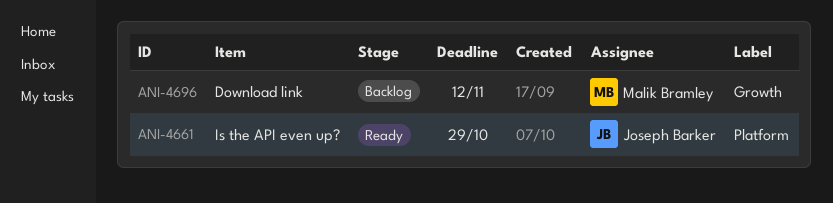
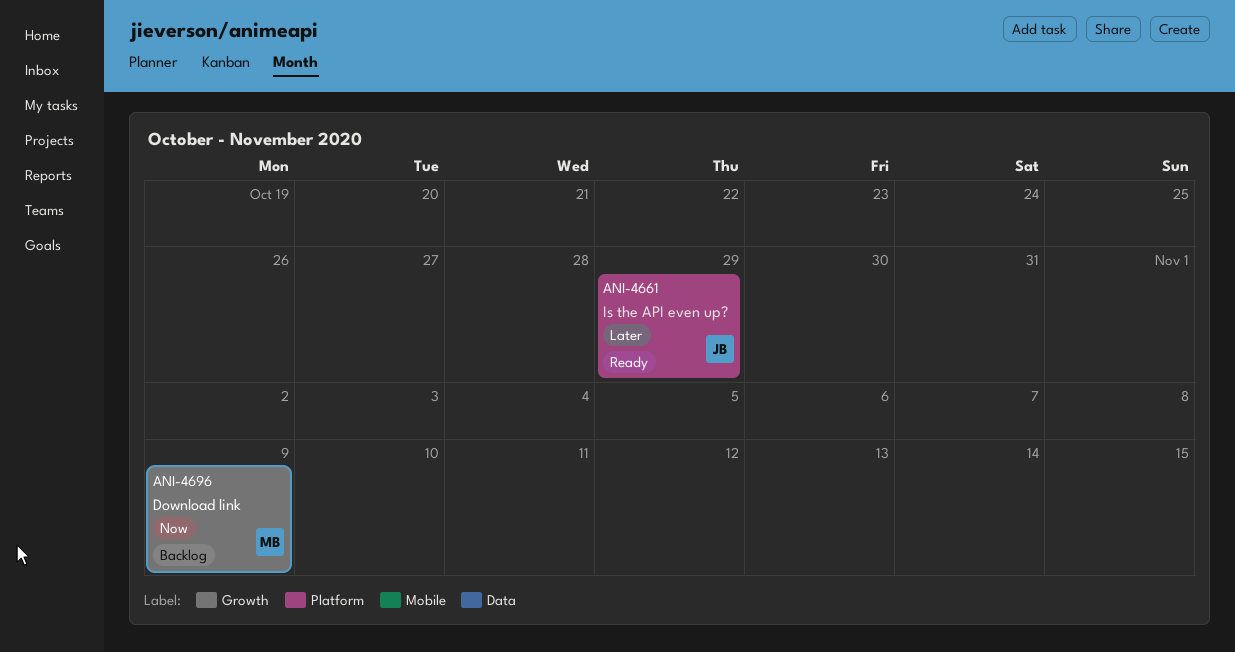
ANI-4696, due: Nov 12 -> Nov 9

